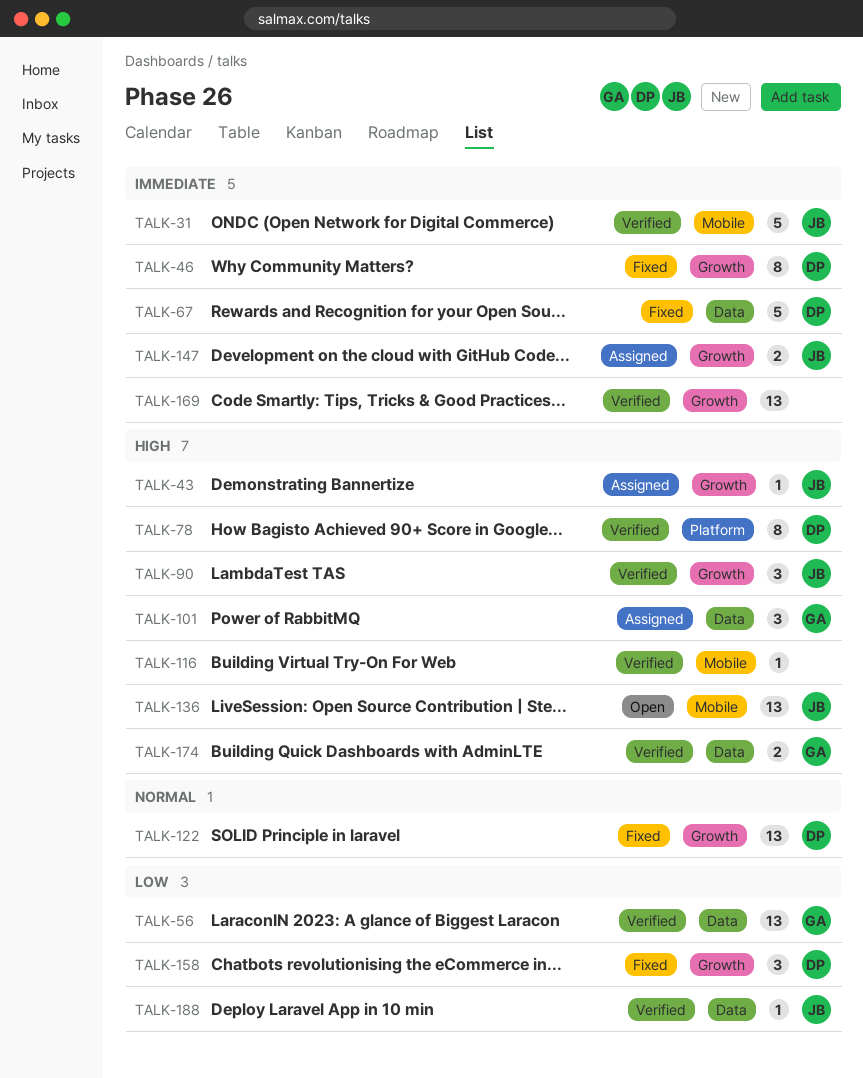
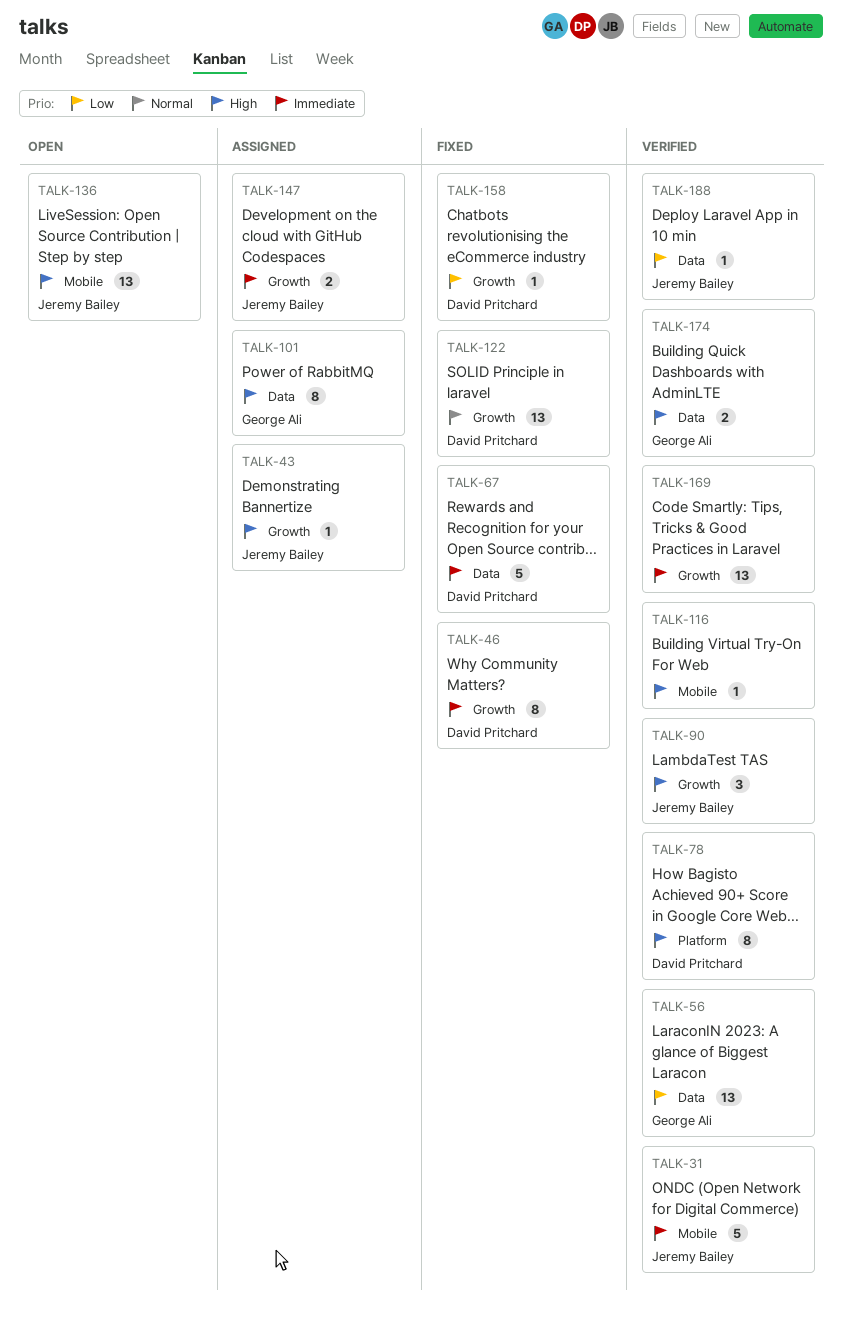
TALK-101, estimate: 3 -> 8
TALK-158, estimate: 3 -> 1

